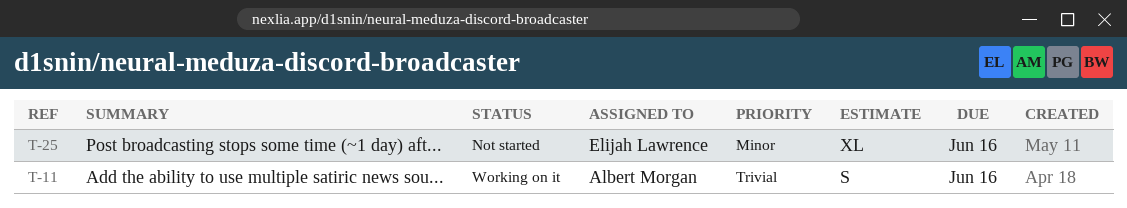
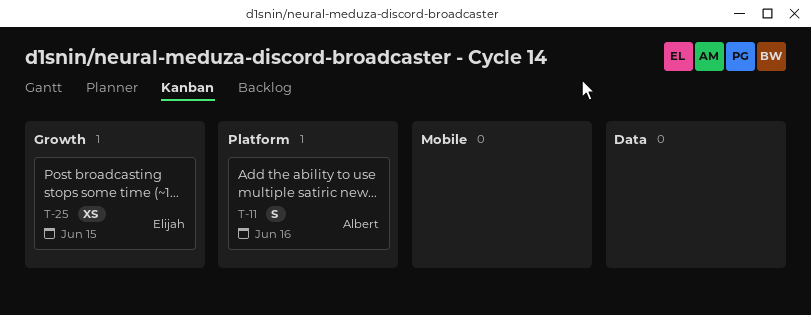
T-25, estimate: XL -> XS
T-25, due: Jun 16 -> Jun 15

